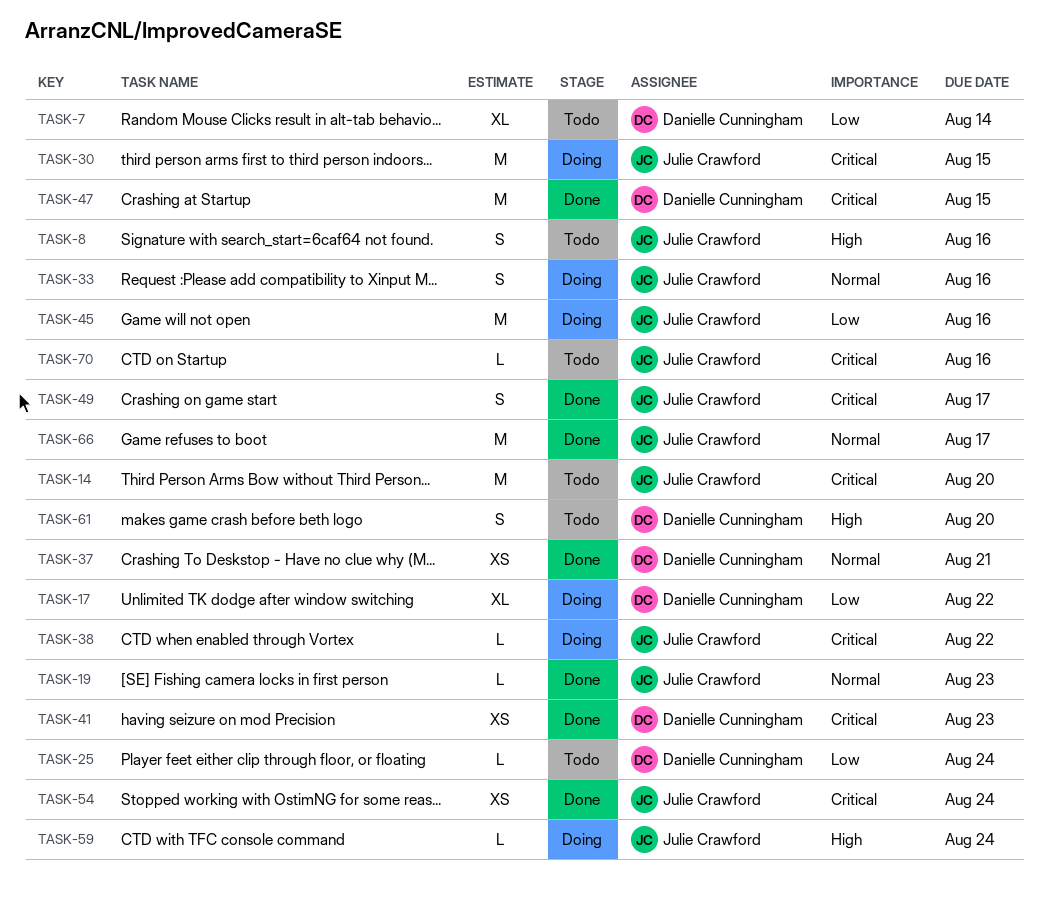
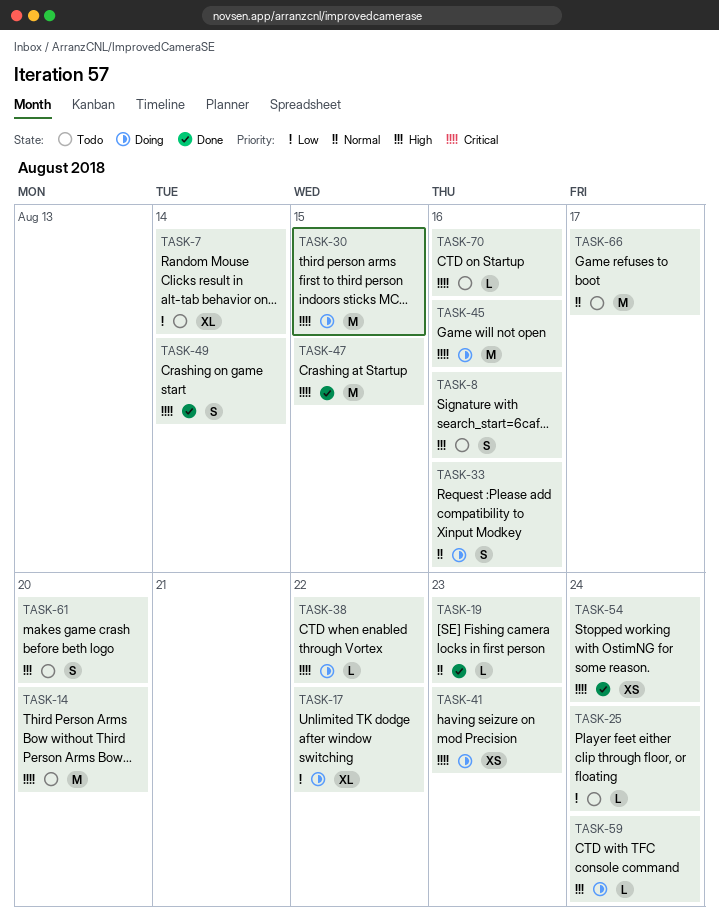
TASK-37: present -> none
TASK-41, status: Done -> Doing
TASK-45, priority: Low -> Critical
TASK-49, due: Aug 17 -> Aug 14
TASK-66, status: Done -> Todo

